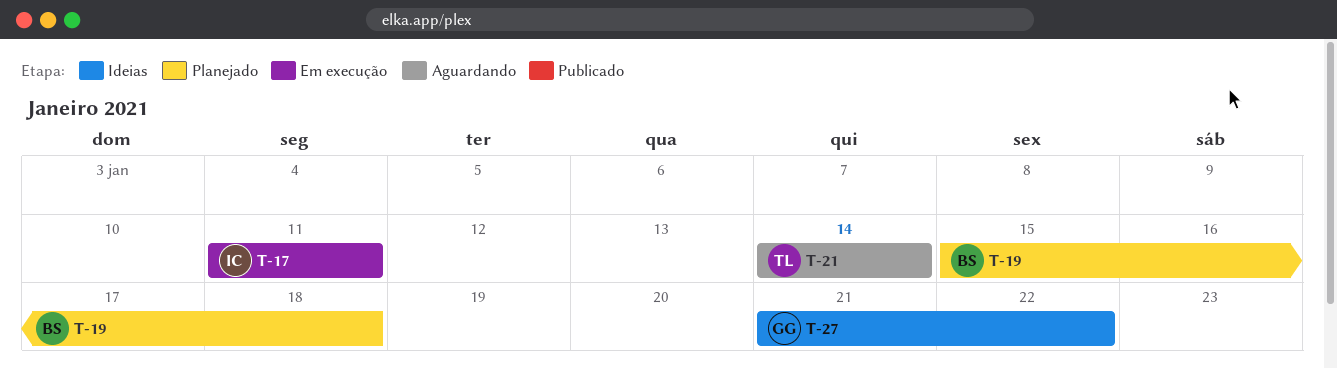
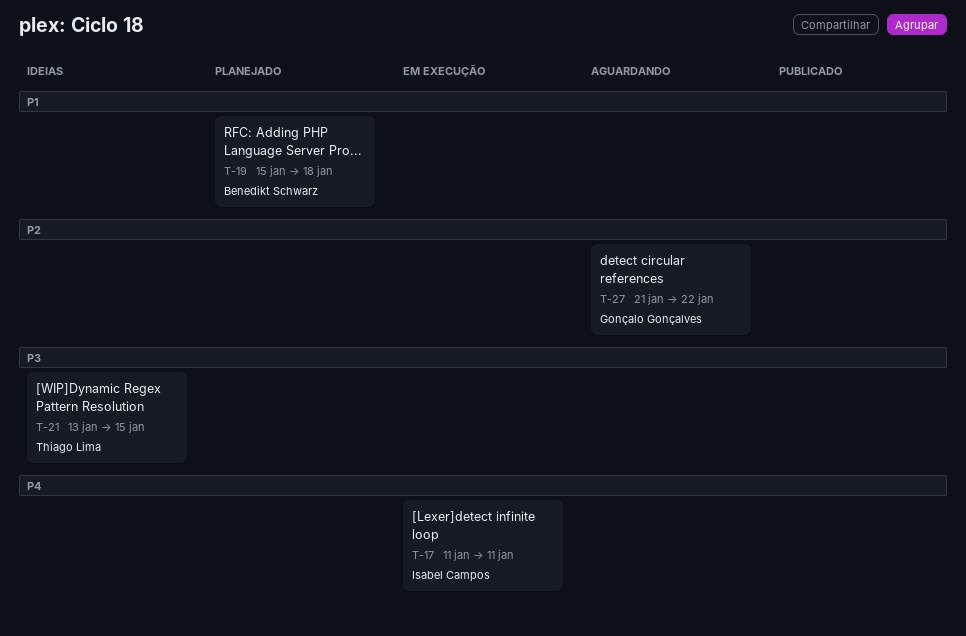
T-21, status: Aguardando -> Ideias
T-21, start: Jan 14 -> Jan 13
T-21, due: Jan 14 -> Jan 15
T-27, status: Ideias -> Aguardando

